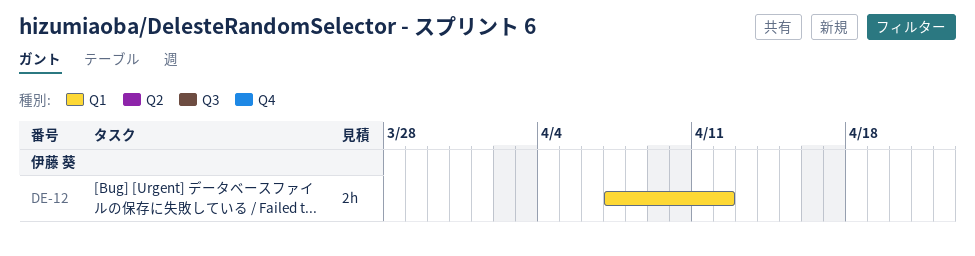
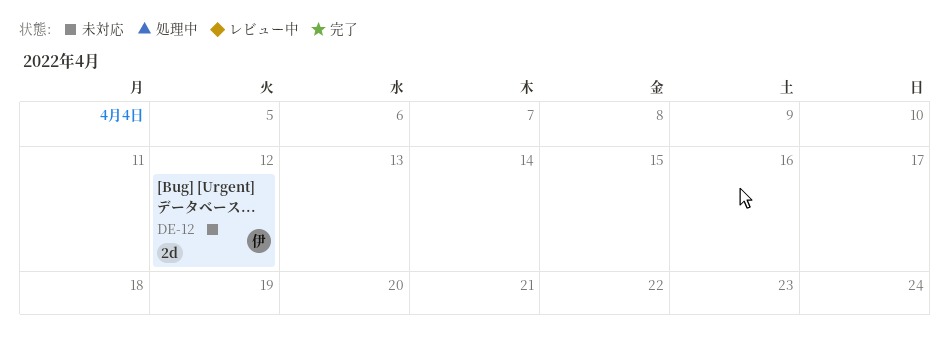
DE-12, estimate: 2h -> 2d

